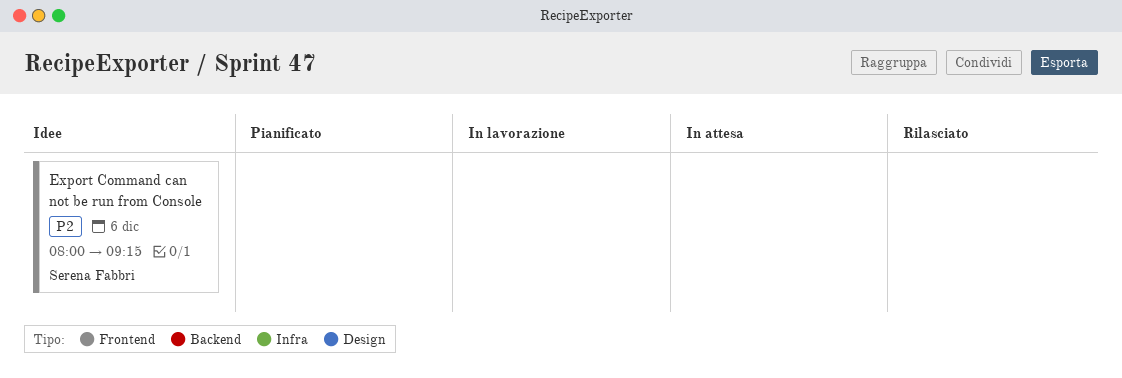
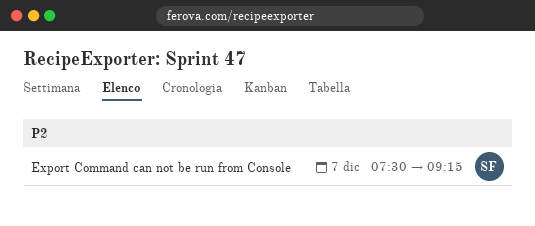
Export Command can not be run from Console, day: Dec 6 -> Dec 7
Export Command can not be run from Console, begins: 08:00 -> 07:30

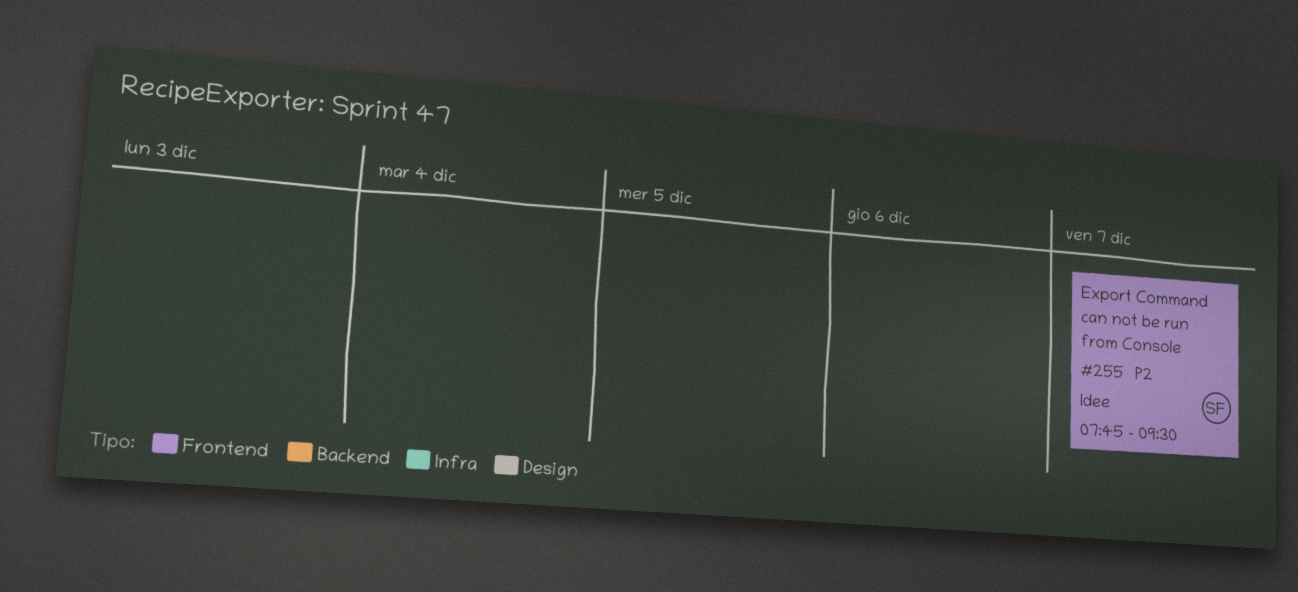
Export Command can not be run from Console, begins: 07:30 -> 07:45
Export Command can not be run from Console, ends: 09:15 -> 09:30

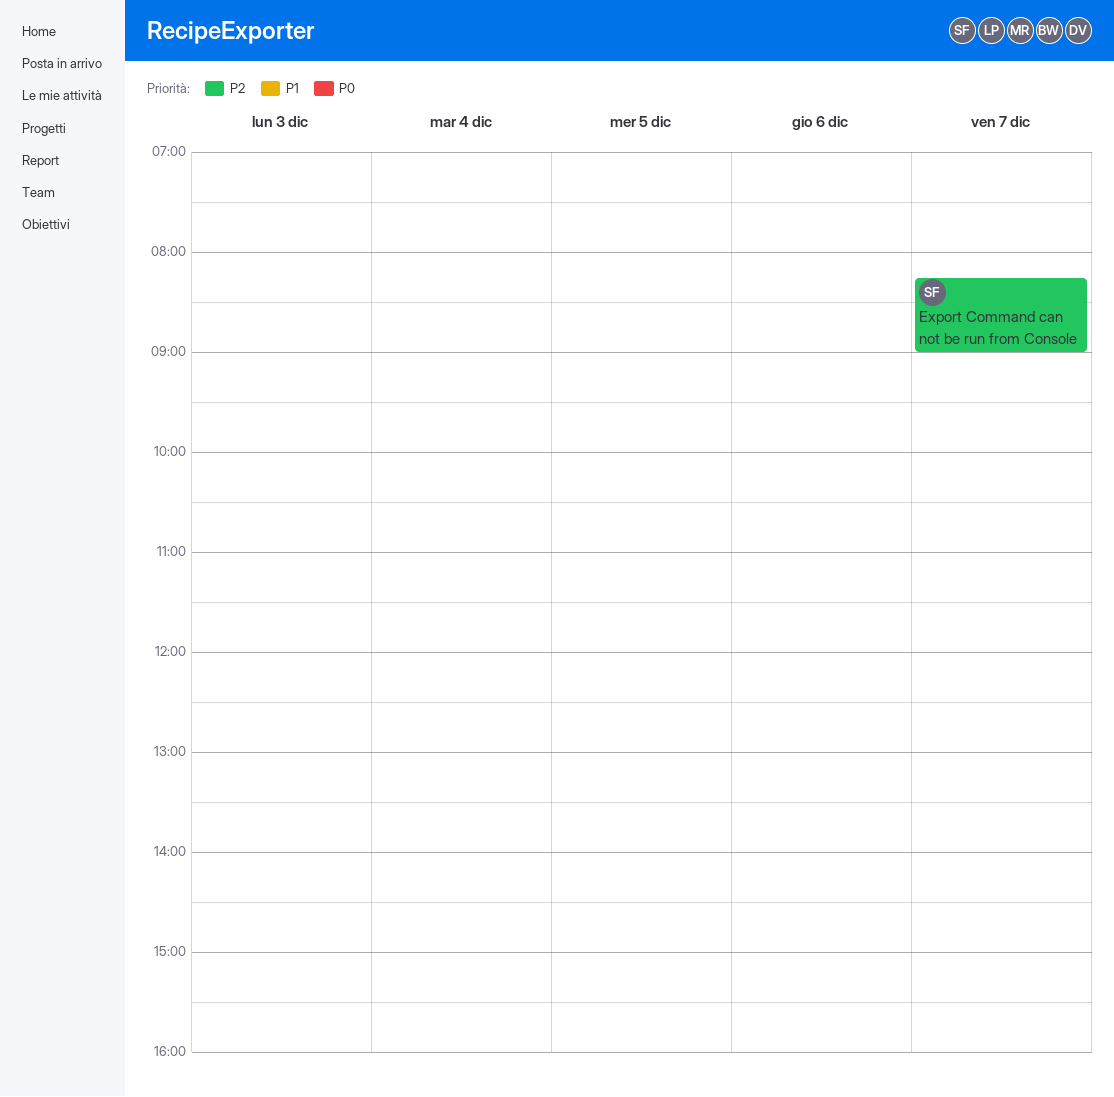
Export Command can not be run from Console, begins: 07:45 -> 08:15
Export Command can not be run from Console, ends: 09:30 -> 09:00

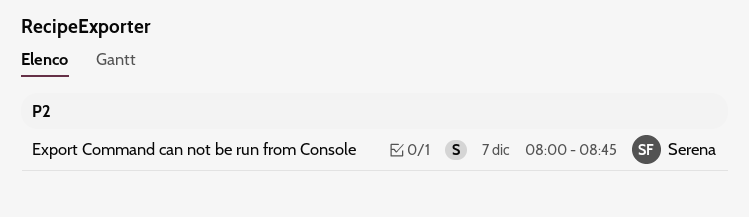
Export Command can not be run from Console, begins: 08:15 -> 08:00
Export Command can not be run from Console, ends: 09:00 -> 08:45

